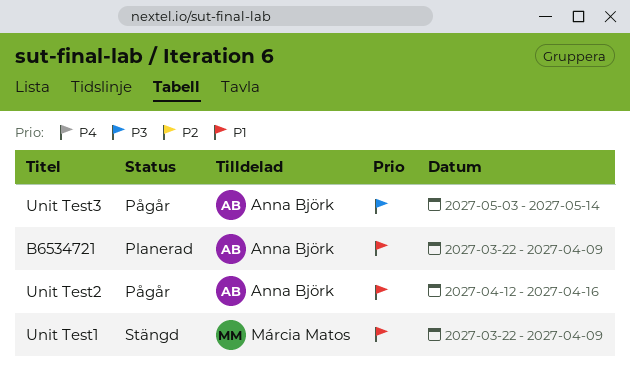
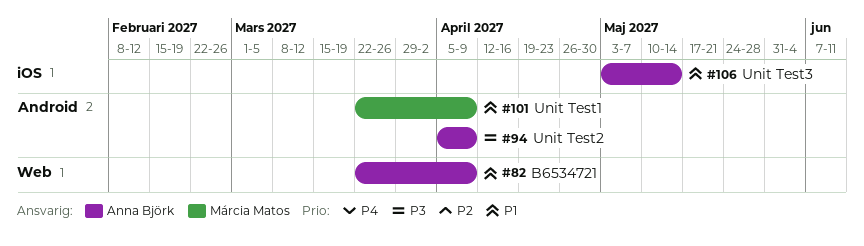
Unit Test2, priority: P1 -> P3
Unit Test2, start: Apr 12 -> Apr 5
Unit Test2, due: Apr 16 -> Apr 9
Unit Test3, priority: P3 -> P1

